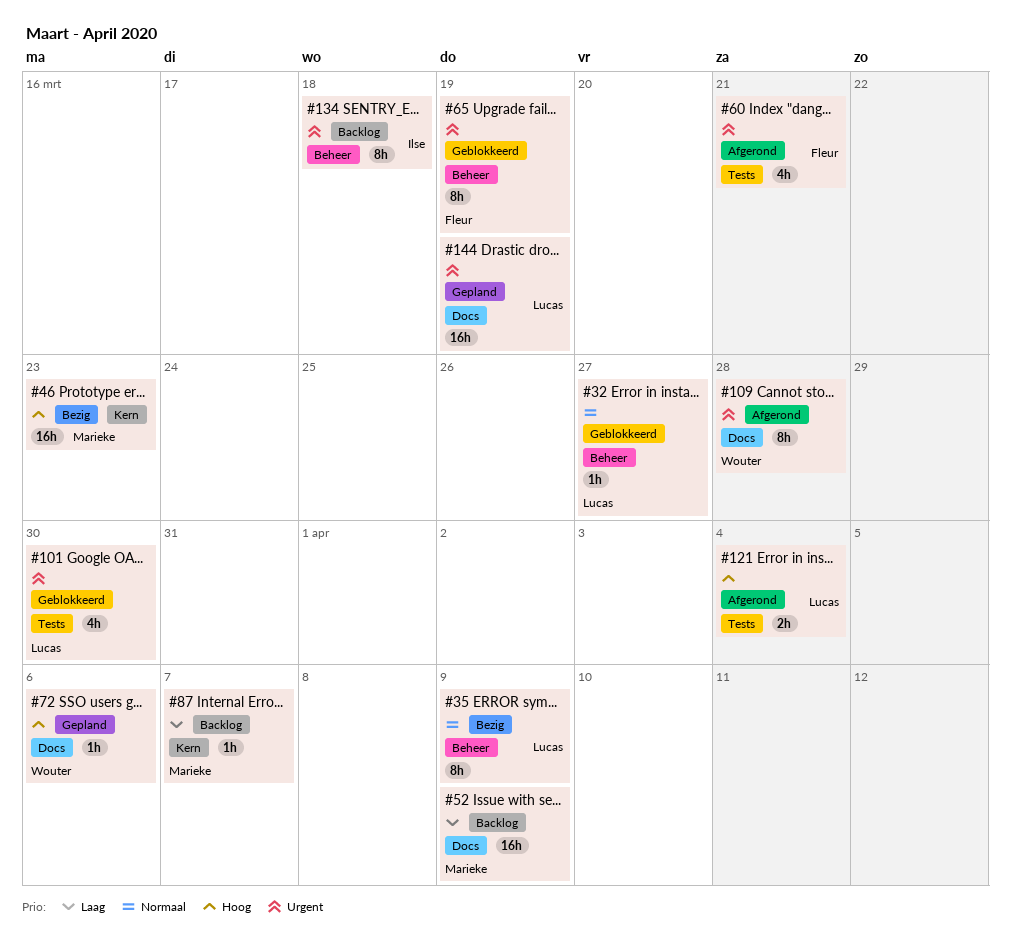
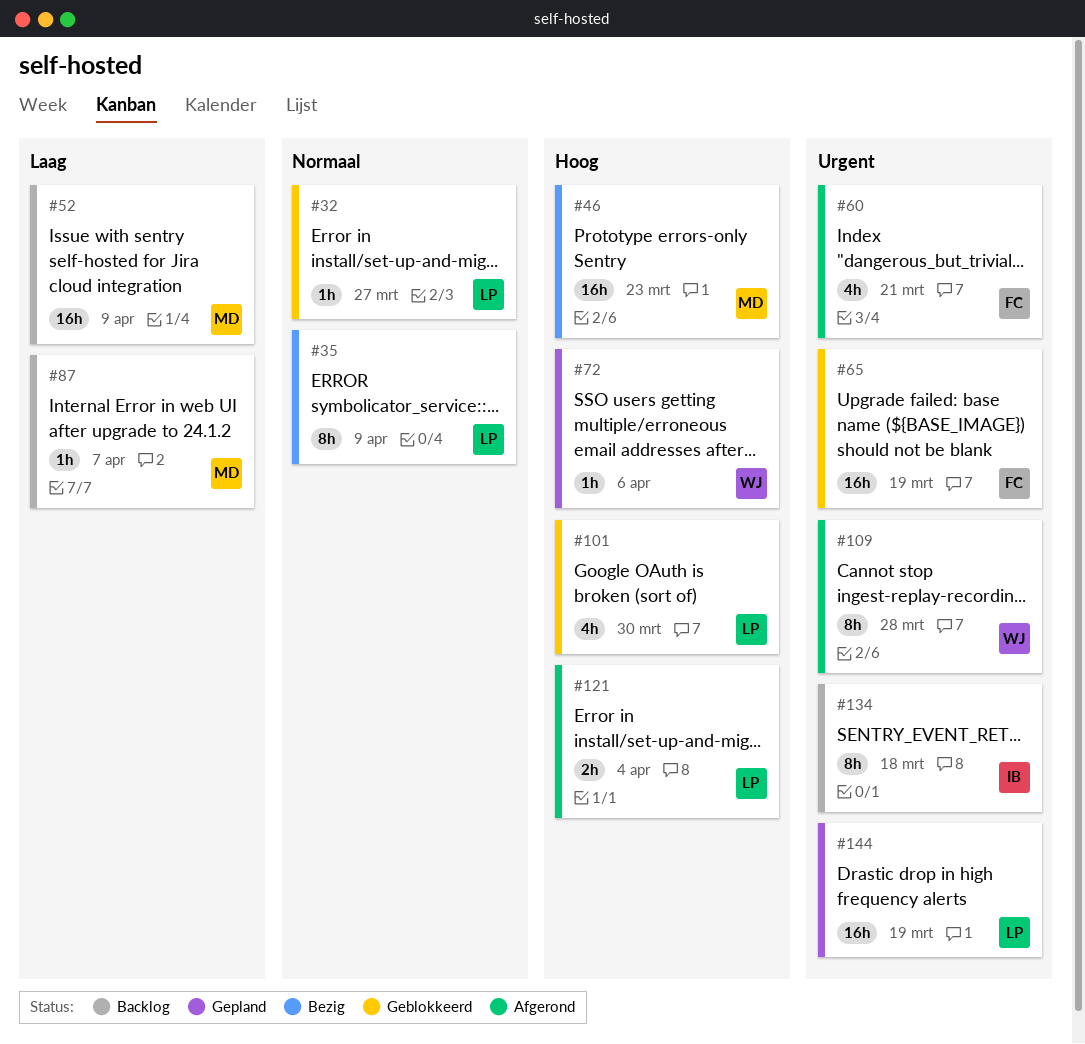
#65, estimate: 8h -> 16h
#101, priority: Urgent -> Hoog

